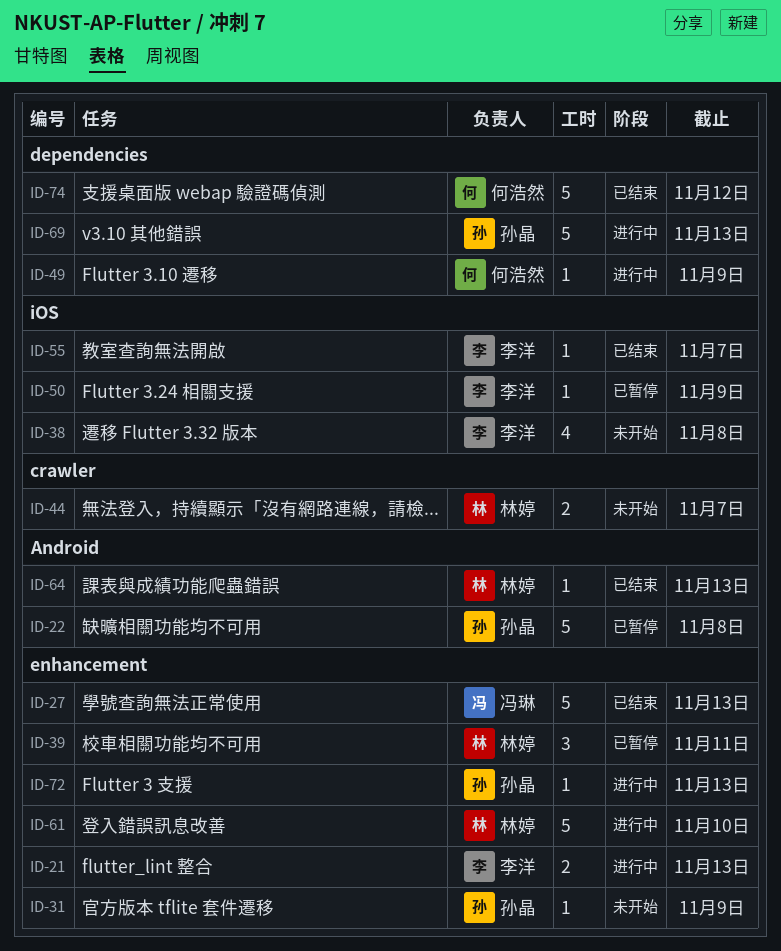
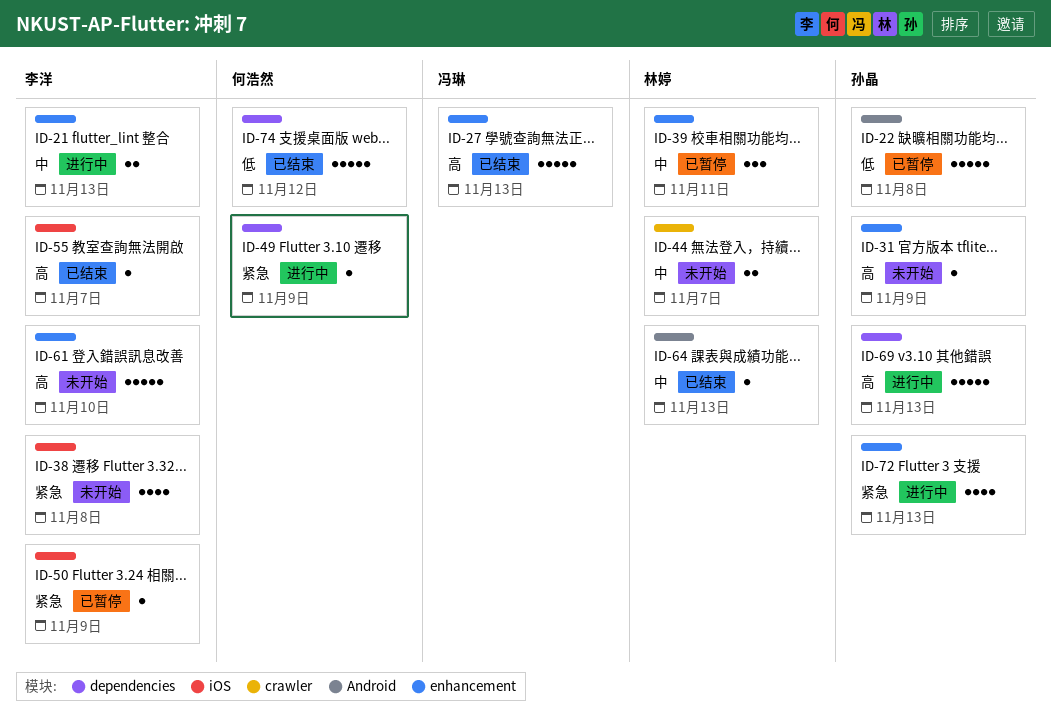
ID-61, status: 进行中 -> 未开始
ID-61, owner: 林婷 -> 李洋
ID-72, estimate: 1 -> 4

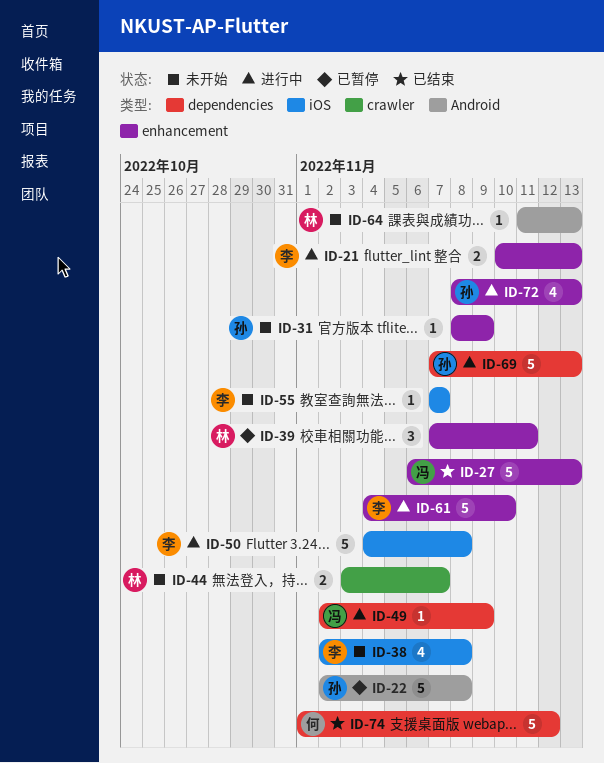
ID-49, owner: 何浩然 -> 冯琳
ID-50, status: 已暂停 -> 进行中
ID-50, estimate: 1 -> 5
ID-50, due: Nov 9 -> Nov 8
ID-55, status: 已结束 -> 未开始
ID-61, status: 未开始 -> 进行中
ID-64, status: 已结束 -> 未开始

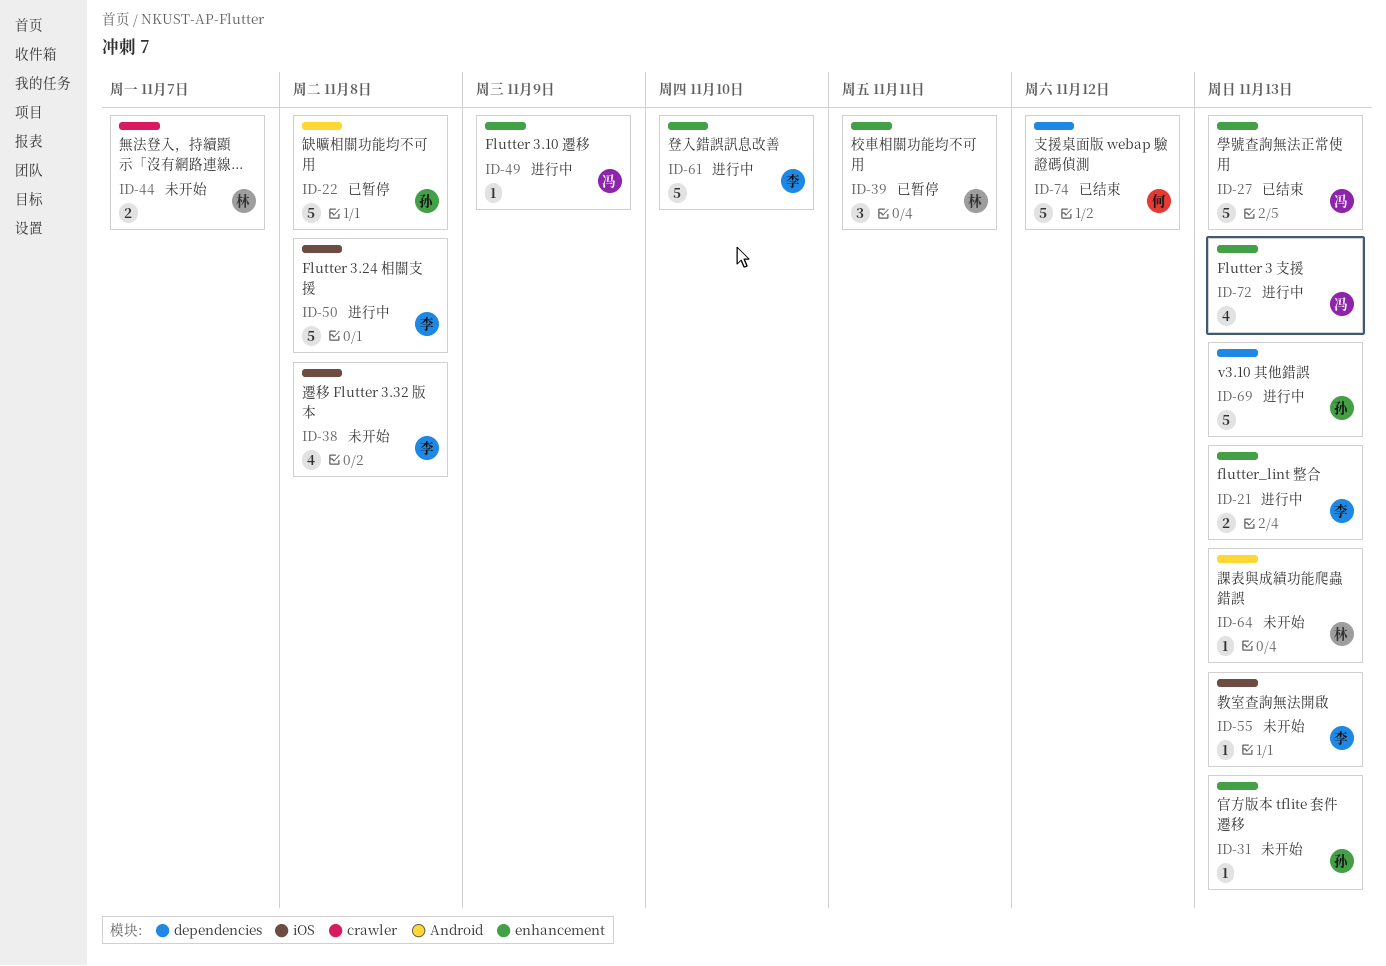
ID-31, due: Nov 9 -> Nov 13
ID-49, label: dependencies -> enhancement
ID-55, due: Nov 7 -> Nov 13
ID-72, owner: 孙 -> 冯

